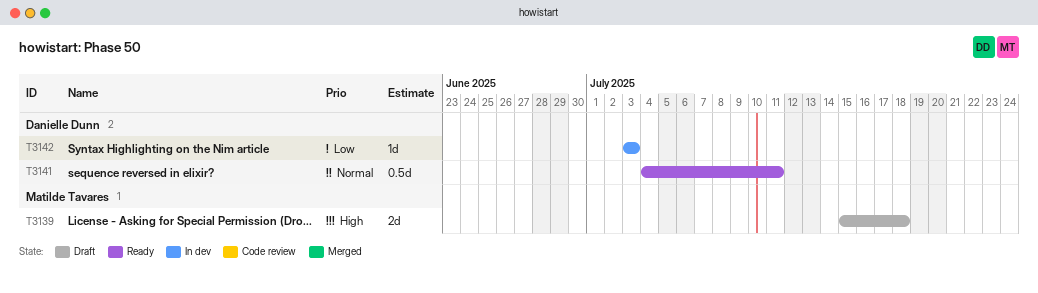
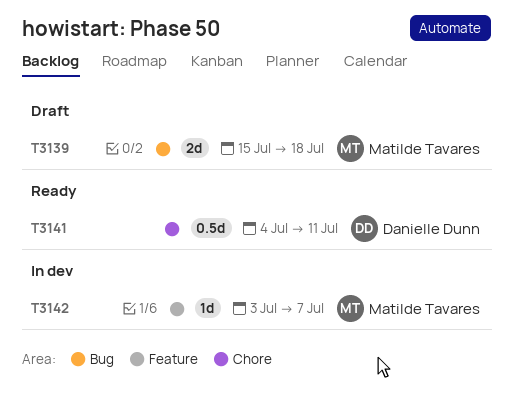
T3142, owner: Danielle Dunn -> Matilde Tavares
T3142, due: Jul 3 -> Jul 7

